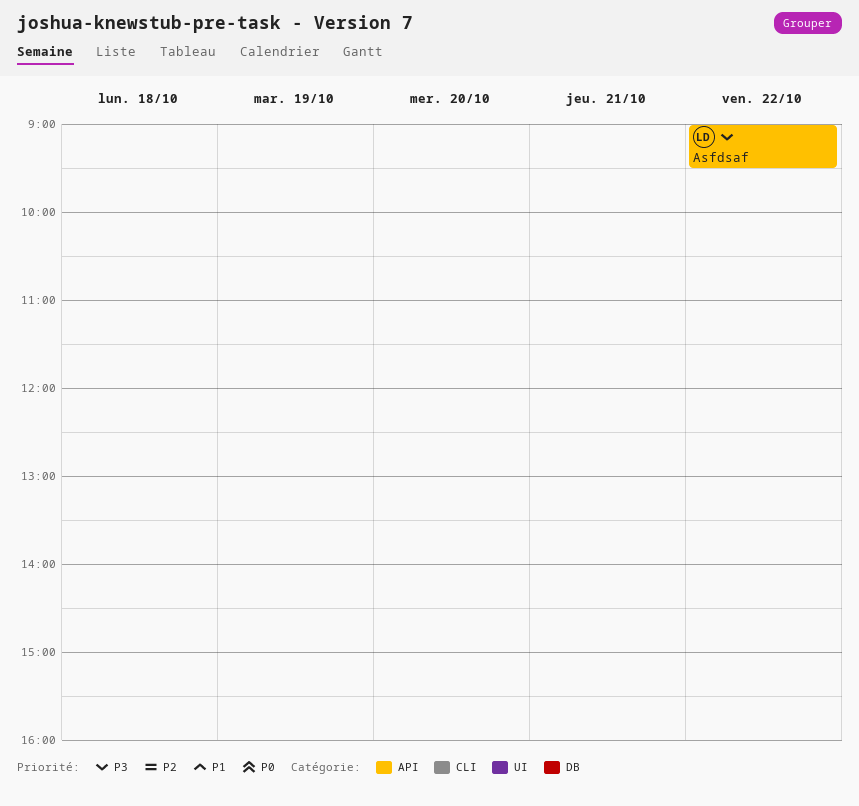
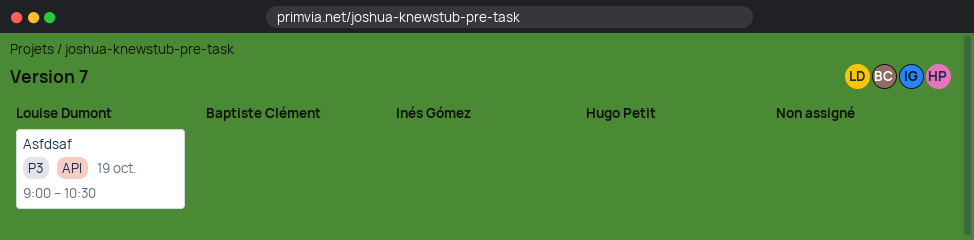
Asfdsaf, day: Oct 22 -> Oct 19
Asfdsaf, ends: 09:30 -> 10:30

